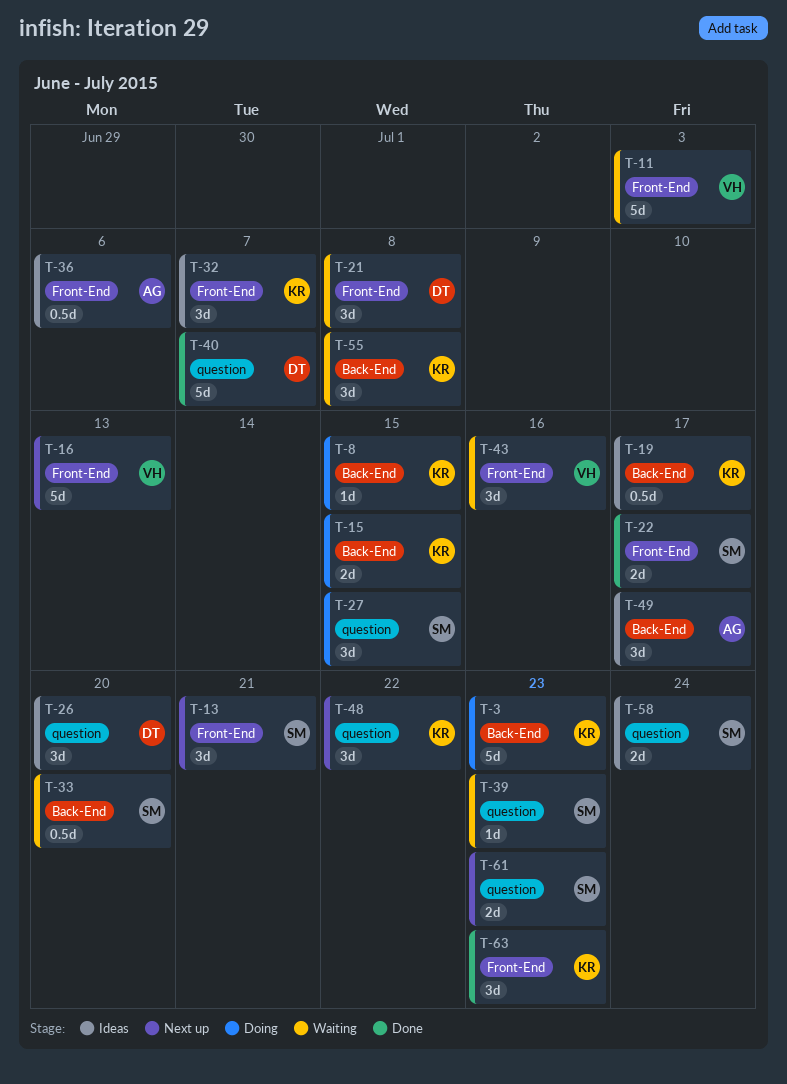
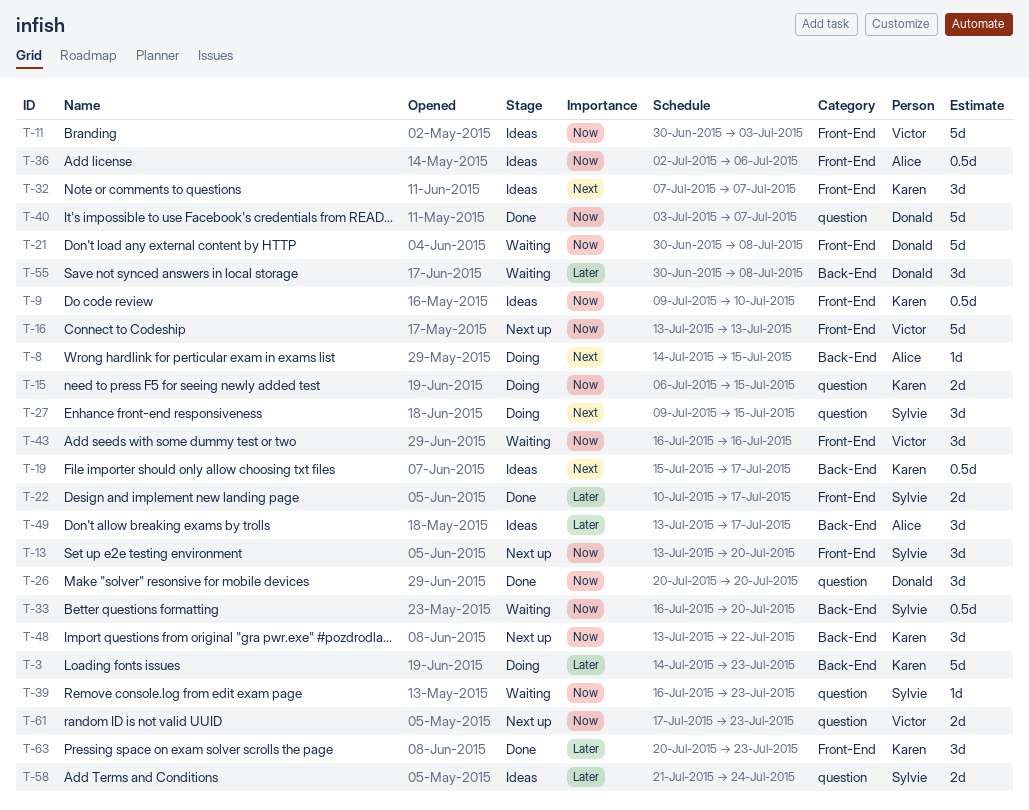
T-8, owner: Karen -> Alice
T-9: none -> present
T-11, status: Waiting -> Ideas
T-13, due: Jul 21 -> Jul 20
T-15, label: Back-End -> question
T-21, estimate: 3d -> 5d
T-26, status: Ideas -> Done
T-48, label: question -> Back-End
T-55, owner: Karen -> Donald
T-61, owner: Sylvie -> Victor

